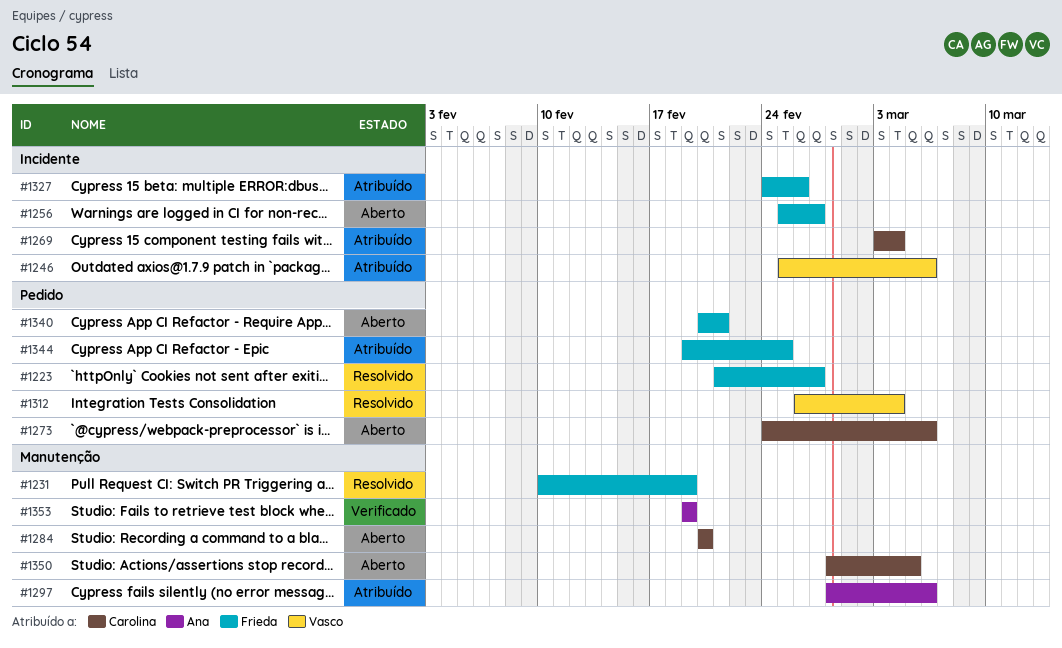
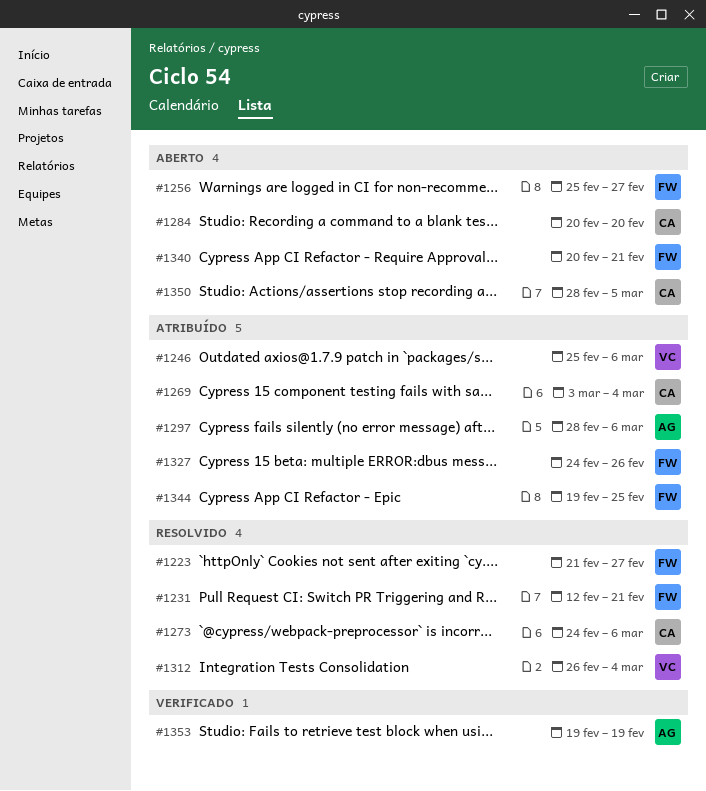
#1231, start: Feb 10 -> Feb 12
#1231, due: Feb 19 -> Feb 21
#1273, status: Aberto -> Resolvido

